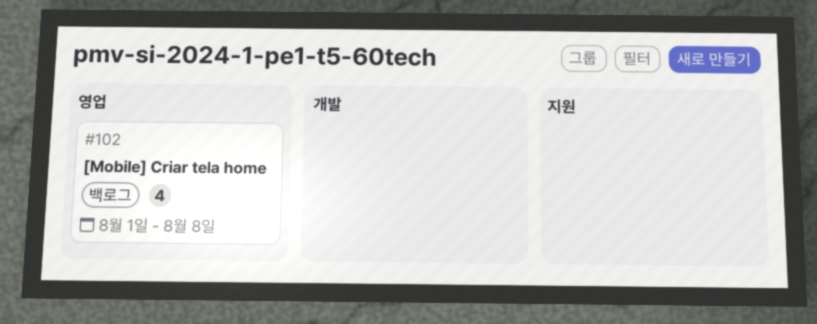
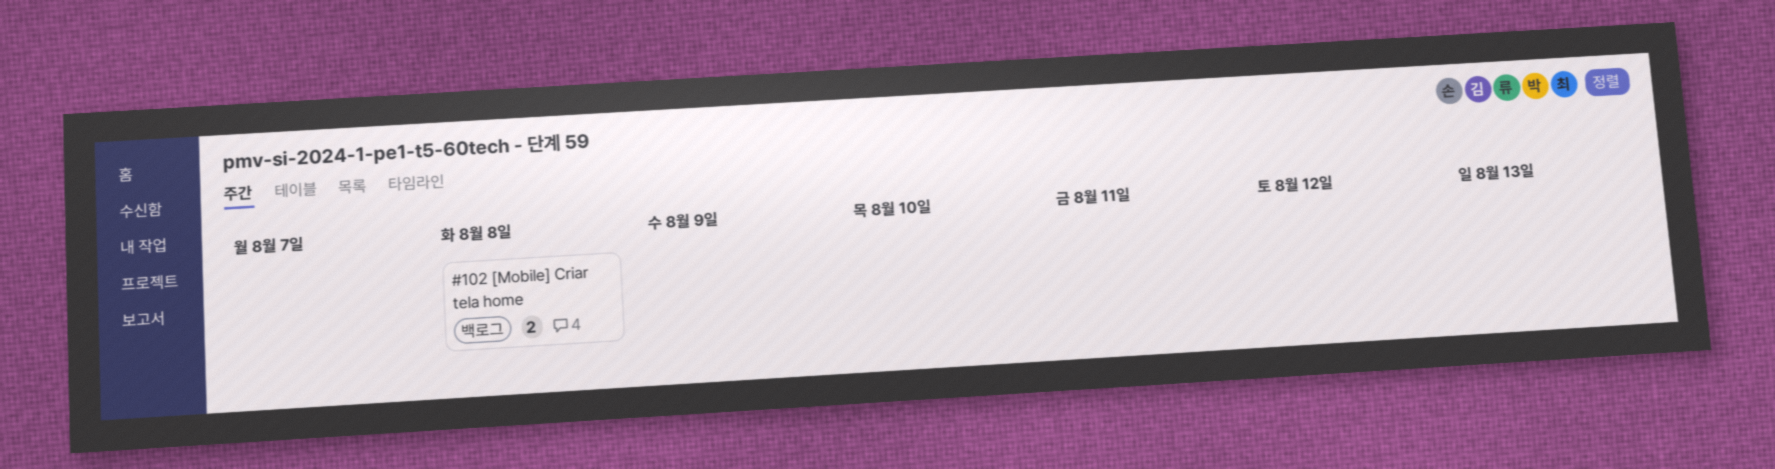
#102, estimate: 4 -> 2

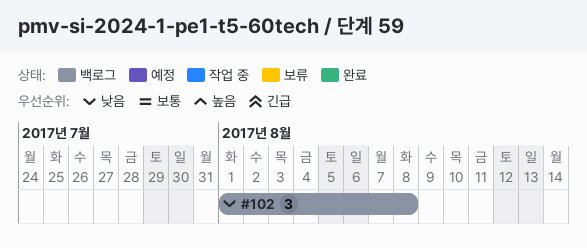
#102, estimate: 2 -> 3

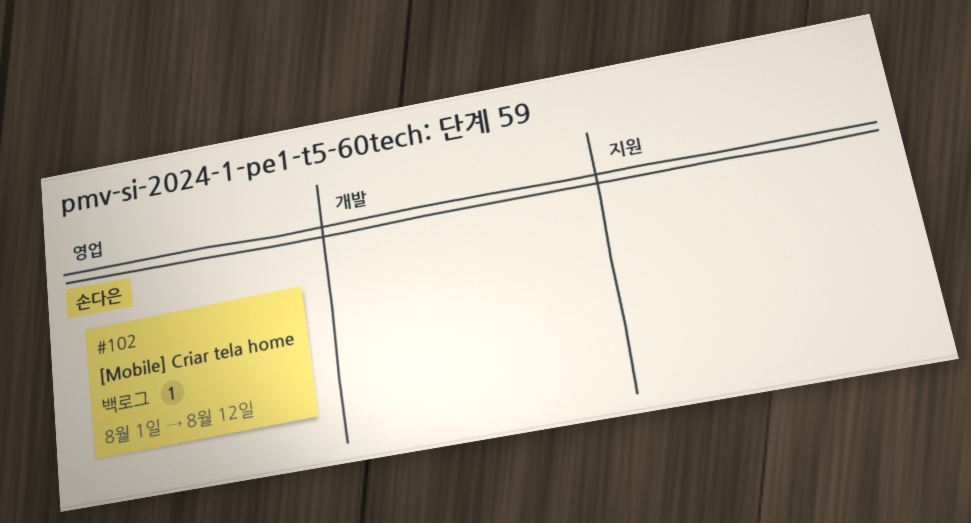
#102, estimate: 3 -> 1
#102, due: Aug 8 -> Aug 12

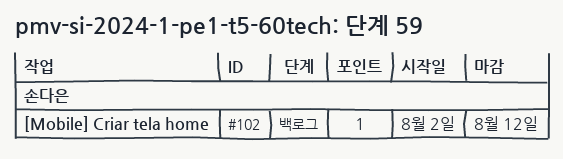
#102, start: Aug 1 -> Aug 2

